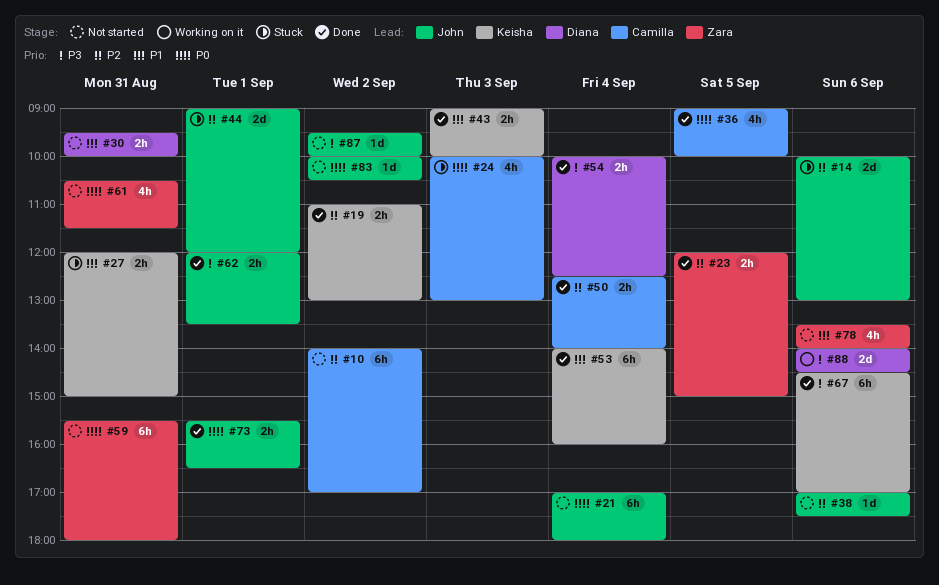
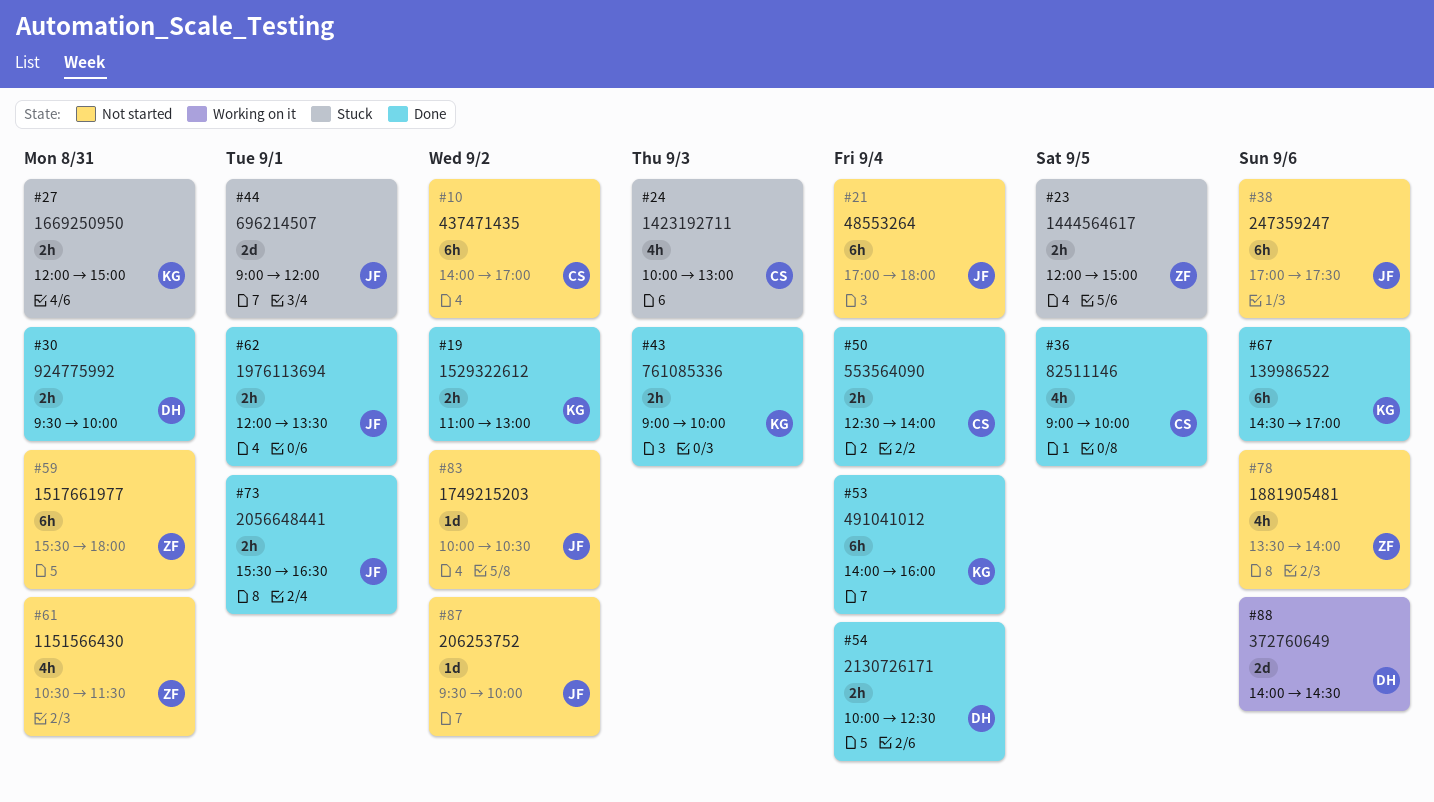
#14: present -> none
#23, status: Done -> Stuck
#30, status: Not started -> Done
#38, estimate: 1d -> 6h

